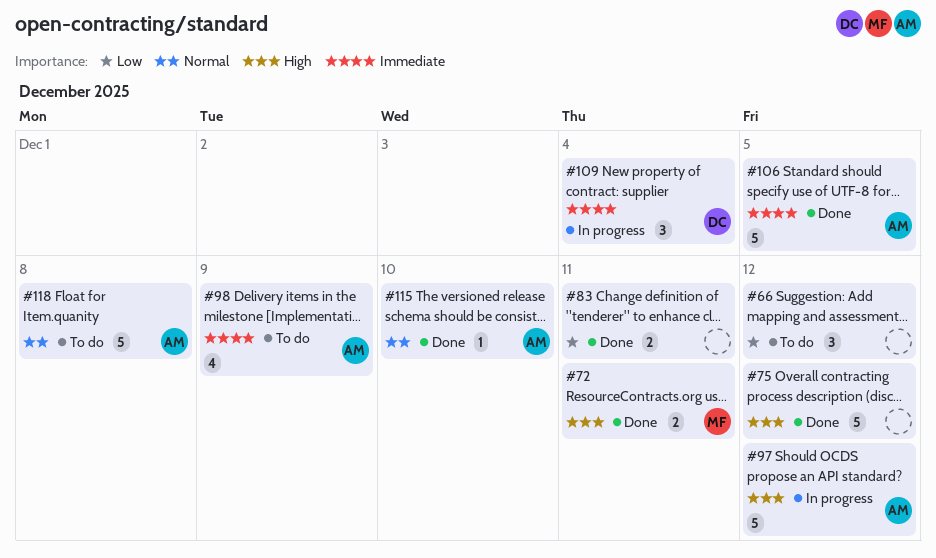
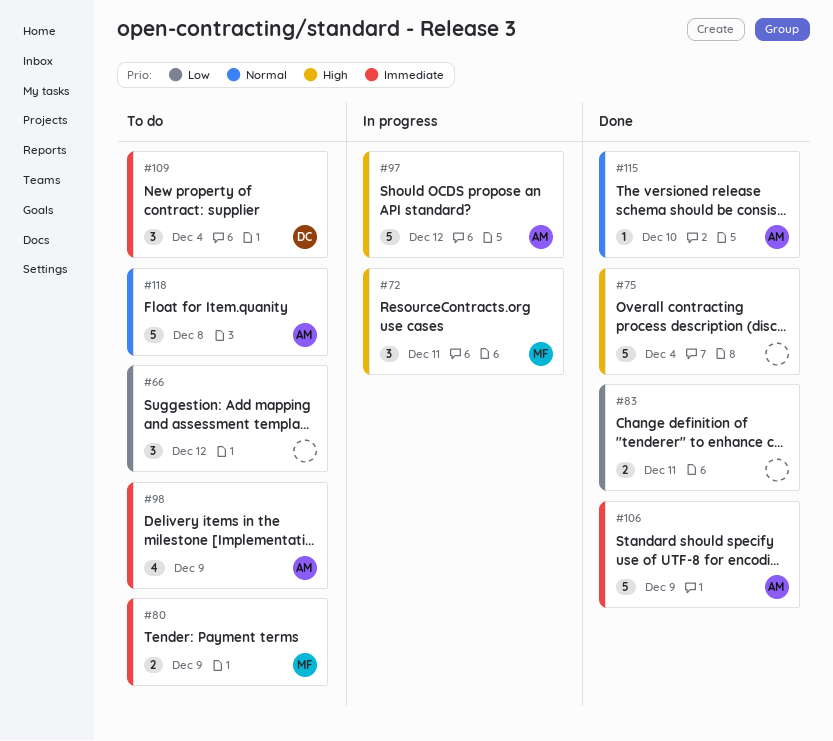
#72, status: Done -> In progress
#72, estimate: 2 -> 3
#75, due: Dec 12 -> Dec 4
#80: none -> present
#106, due: Dec 5 -> Dec 9
#109, status: In progress -> To do

